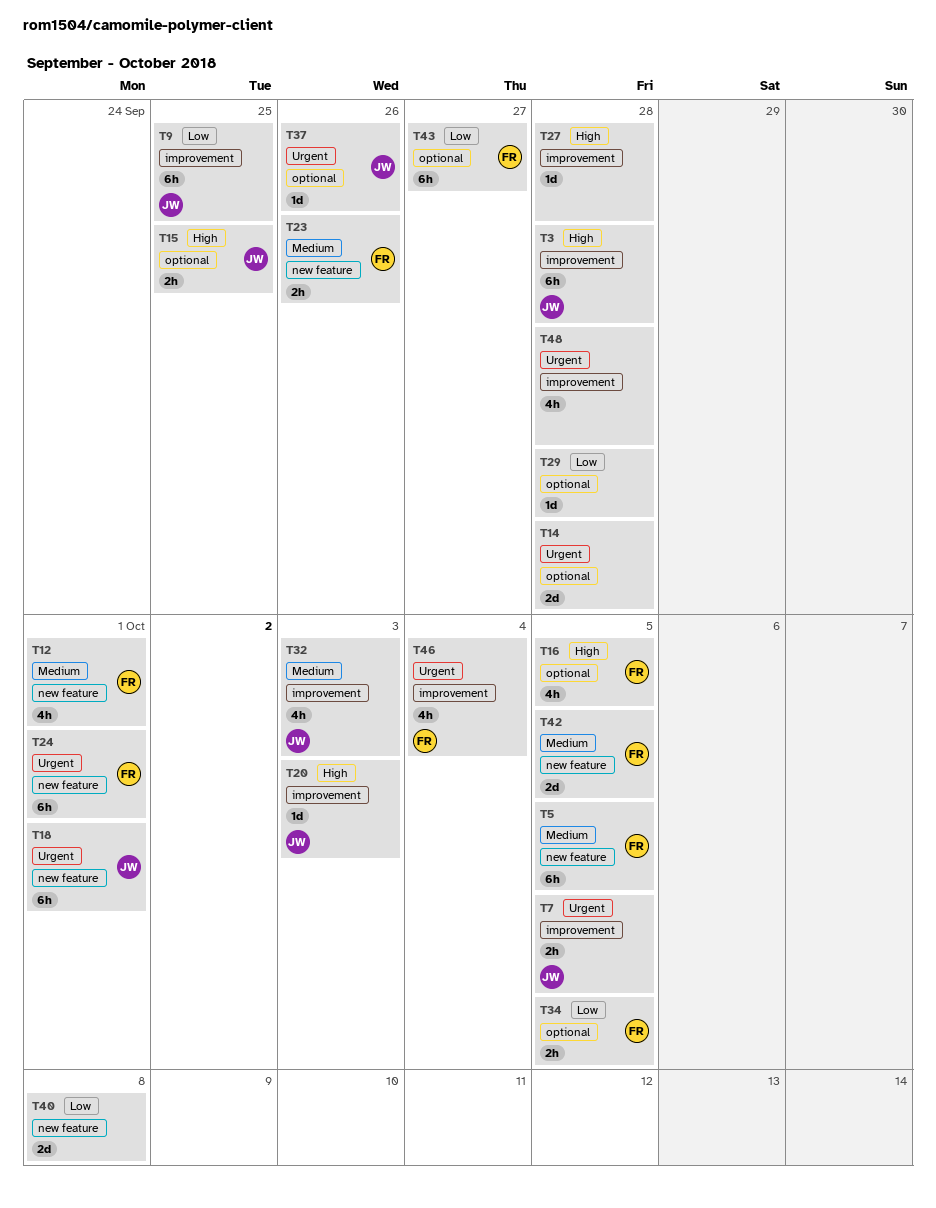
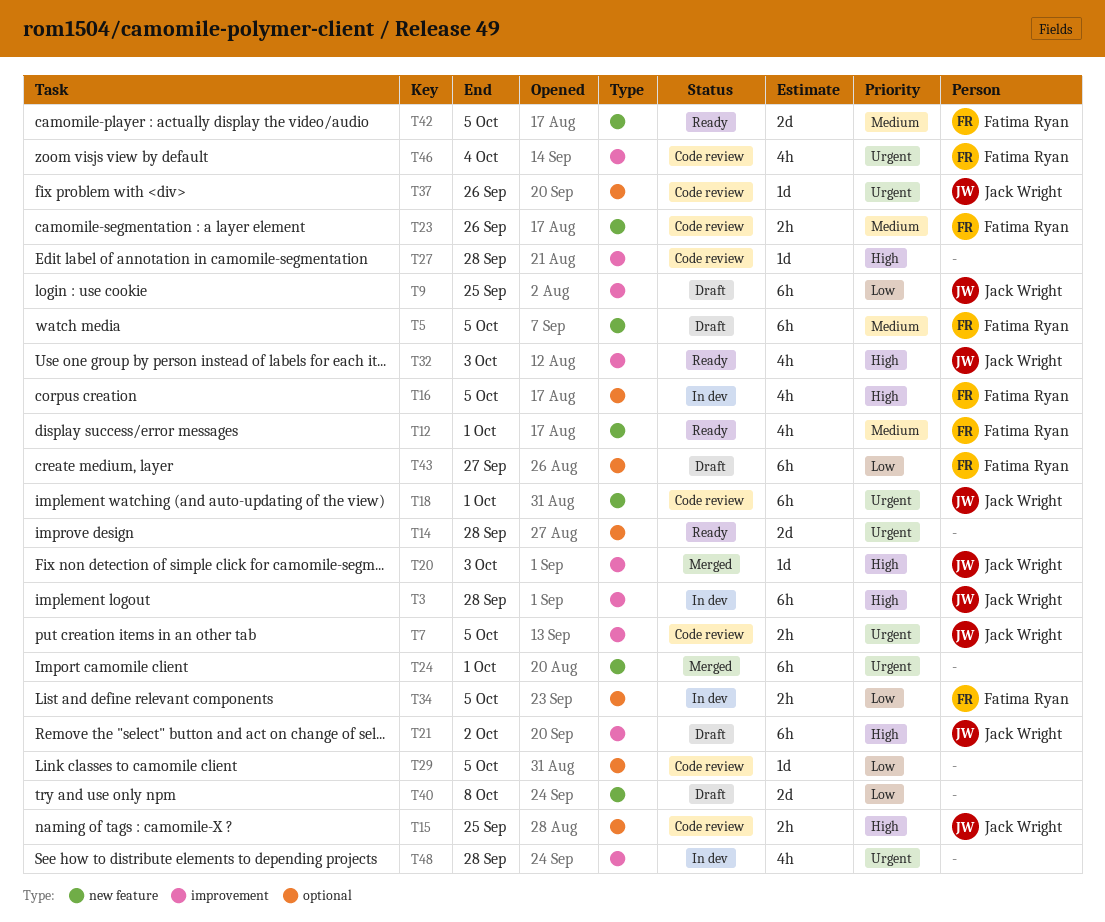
T21: none -> present
T24, owner: Fatima Ryan -> none
T29, due: Sep 28 -> Oct 5
T32, priority: Medium -> High

